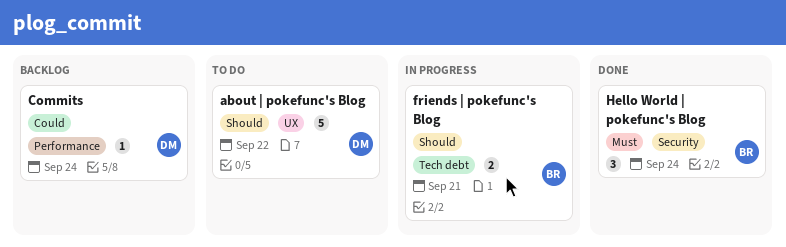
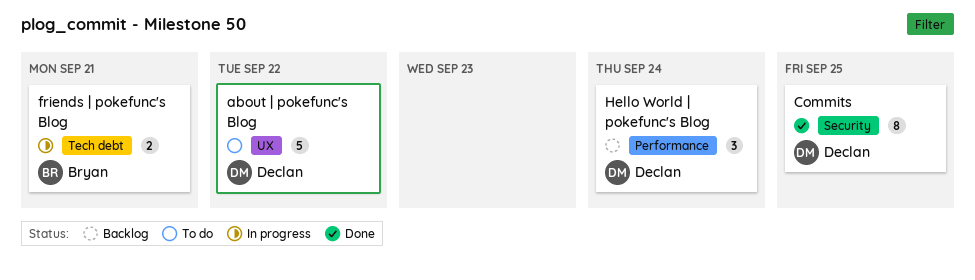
Commits, status: Backlog -> Done
Commits, label: Performance -> Security
Commits, estimate: 1 -> 8
Commits, due: Sep 24 -> Sep 25
Hello World | pokefunc's Blog, status: Done -> Backlog
Hello World | pokefunc's Blog, owner: Bryan -> Declan
Hello World | pokefunc's Blog, label: Security -> Performance

